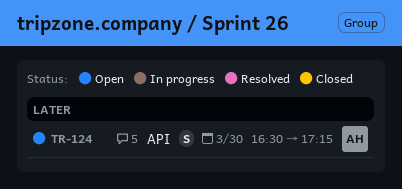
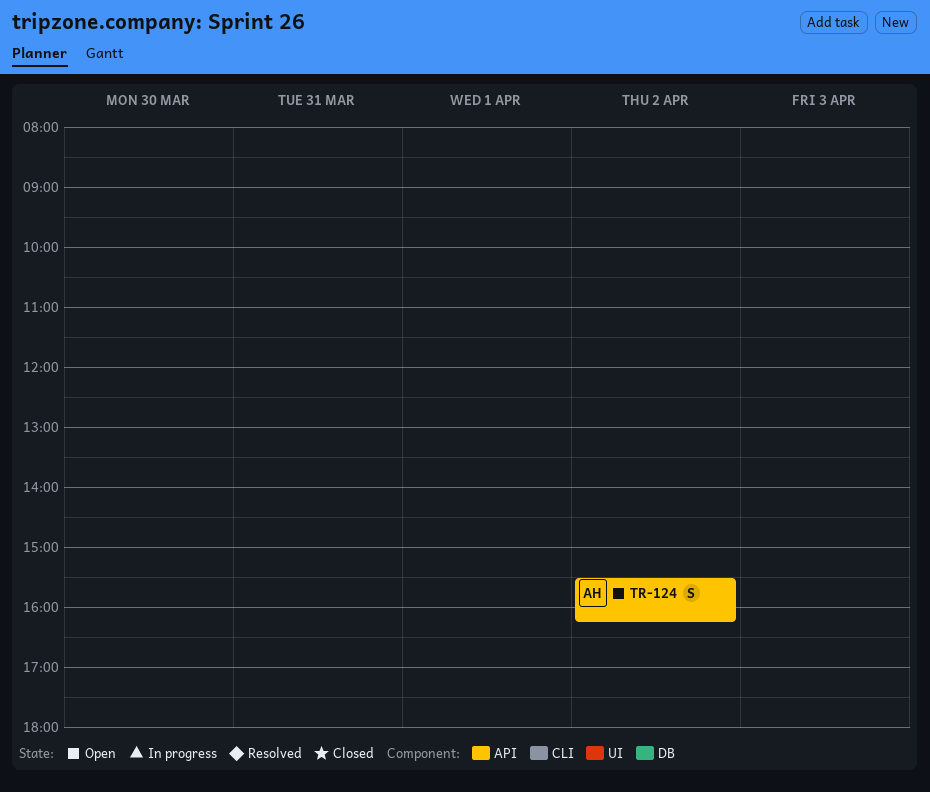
TR-124, day: Mar 30 -> Apr 2
TR-124, begins: 16:30 -> 15:30
TR-124, ends: 17:15 -> 16:15

